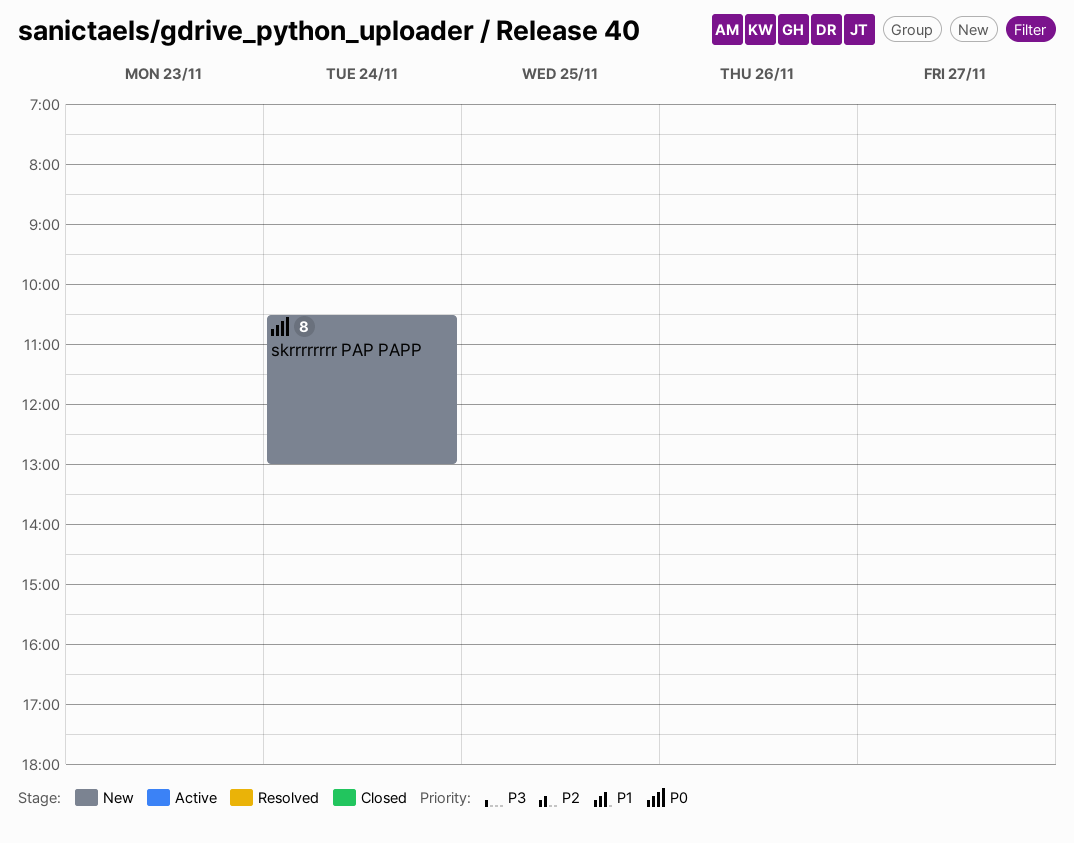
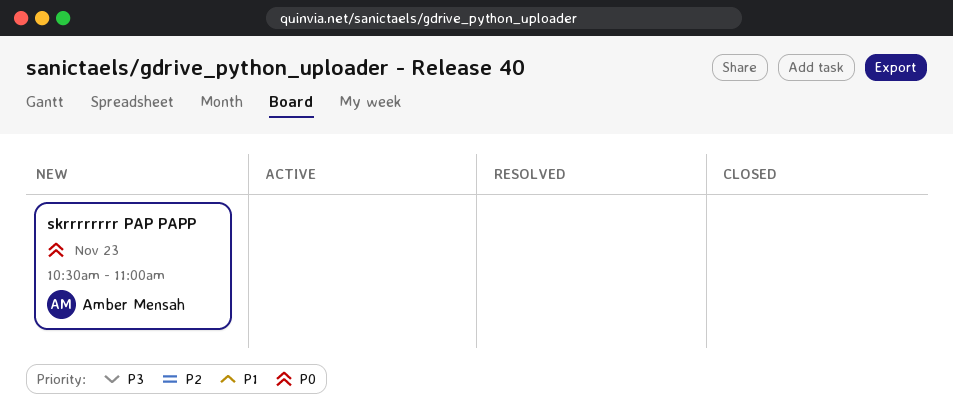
skrrrrrrrr PAP PAPP, day: Nov 24 -> Nov 23
skrrrrrrrr PAP PAPP, ends: 13:00 -> 11:00

